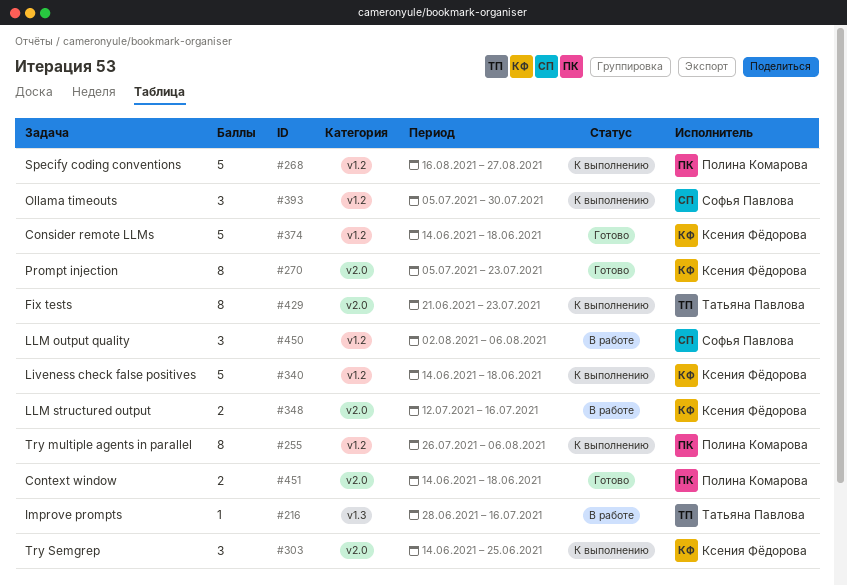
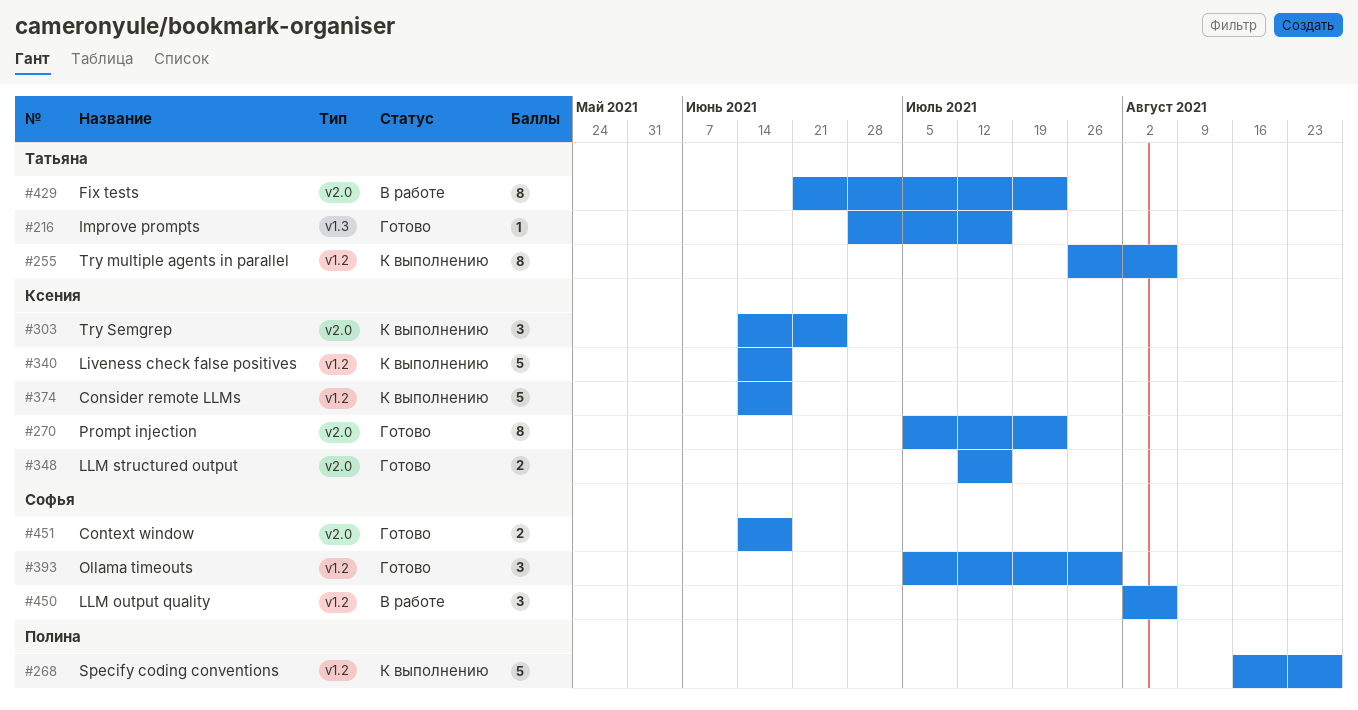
#216, status: В работе -> Готово
#255, owner: Полина Комарова -> Татьяна Павлова
#348, status: В работе -> Готово
#374, status: Готово -> К выполнению
#393, status: К выполнению -> Готово
#429, status: К выполнению -> В работе
#451, owner: Полина Комарова -> Софья Павлова

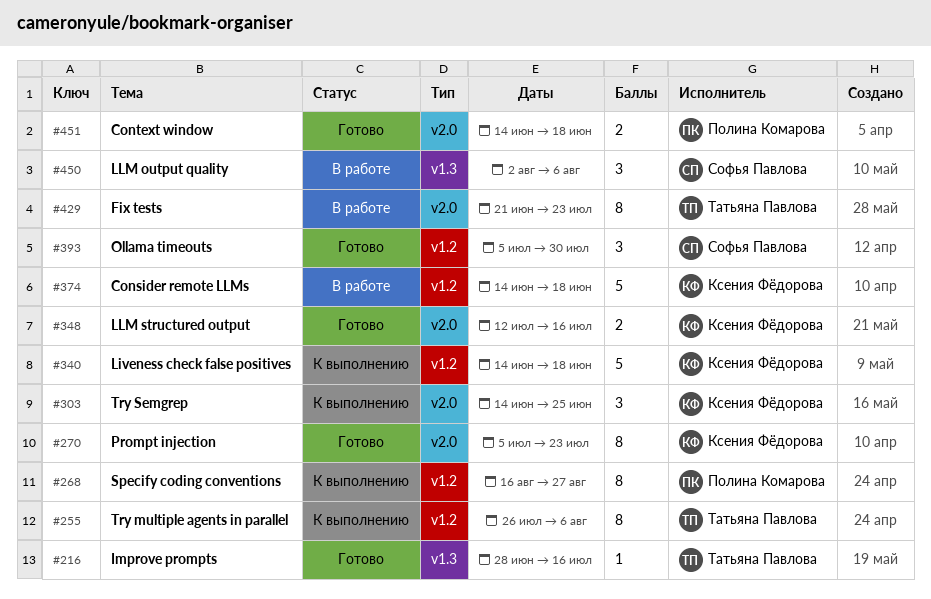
#268, estimate: 5 -> 8
#374, status: К выполнению -> В работе
#450, label: v1.2 -> v1.3
#451, owner: Софья Павлова -> Полина Комарова

